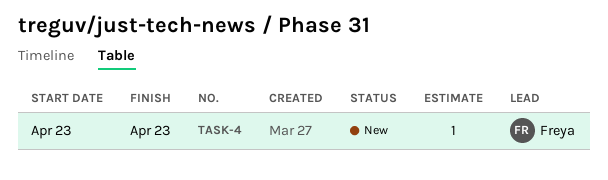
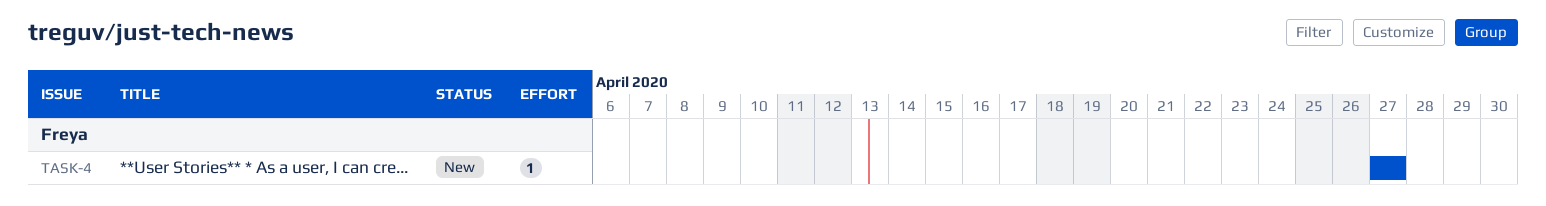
TASK-4, start: Apr 23 -> Apr 27
TASK-4, due: Apr 23 -> Apr 27

